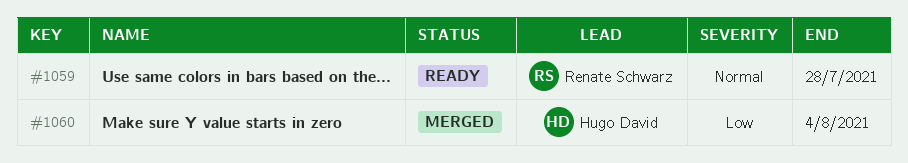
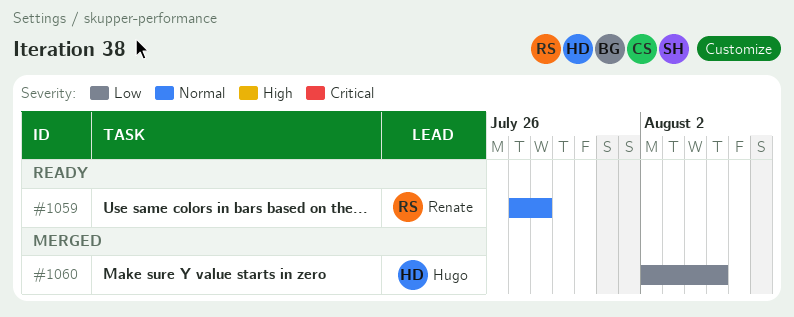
#1060, due: Aug 4 -> Aug 5

